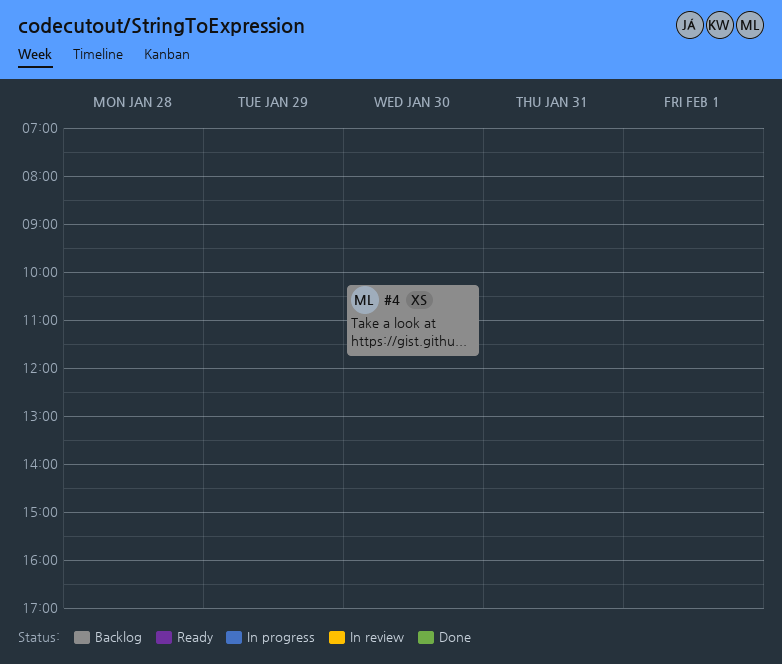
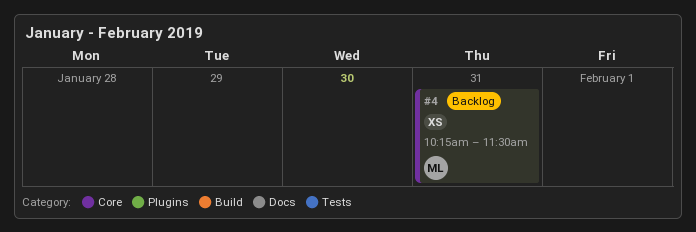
#4, day: Jan 30 -> Jan 31
#4, ends: 11:45 -> 11:30

